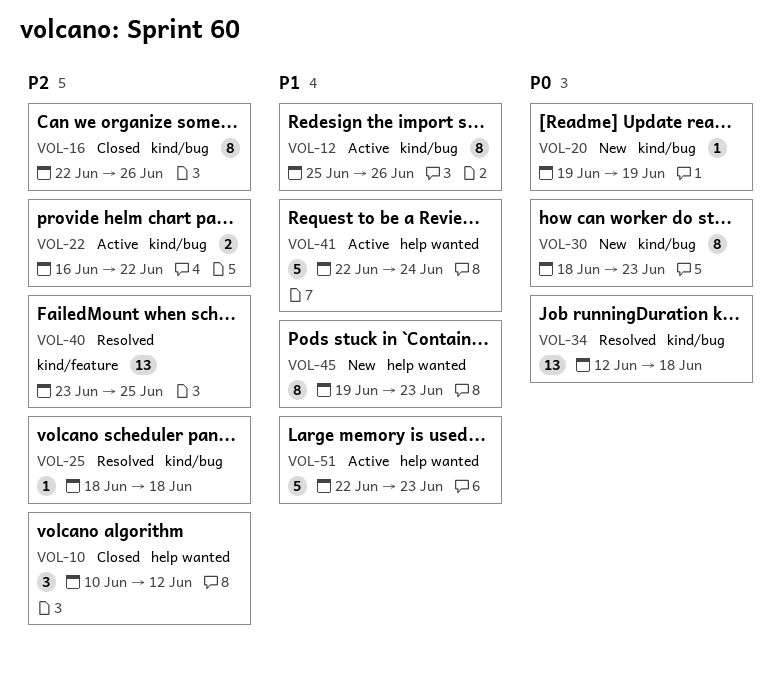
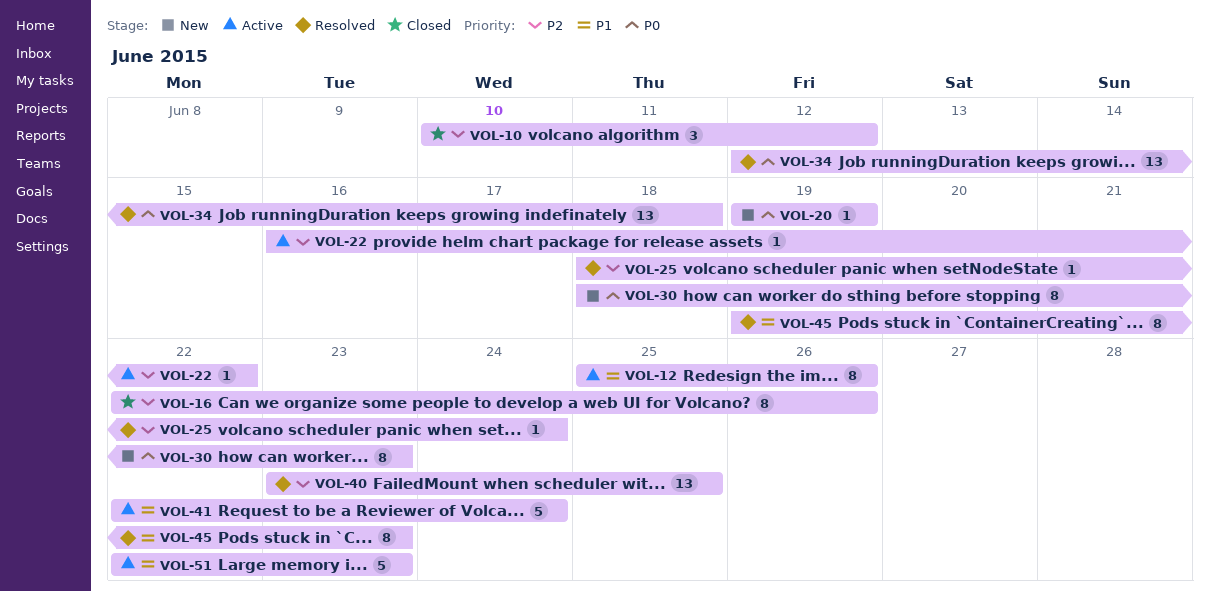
VOL-22, estimate: 2 -> 1
VOL-25, due: Jun 18 -> Jun 24
VOL-45, status: New -> Resolved

